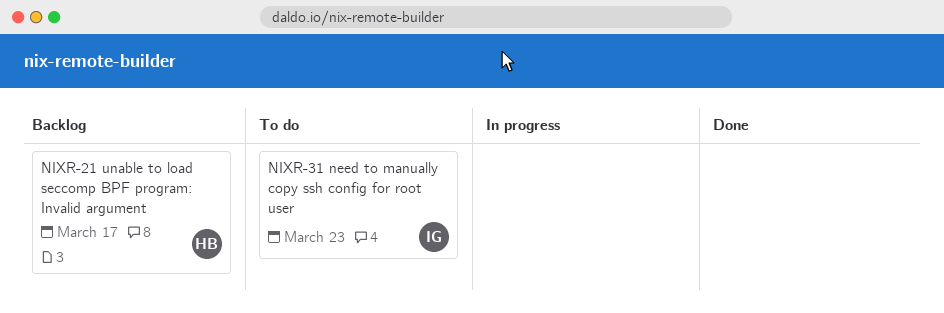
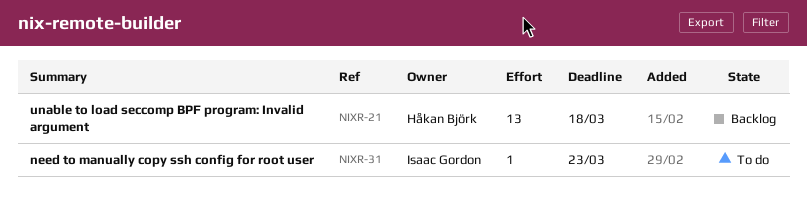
NIXR-21, due: Mar 17 -> Mar 18

